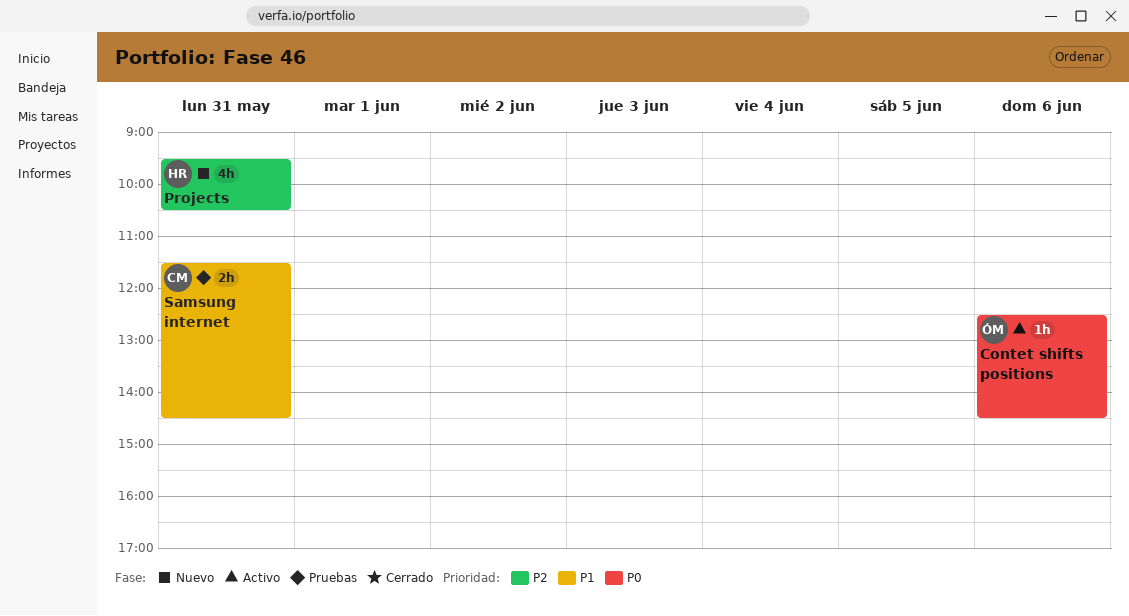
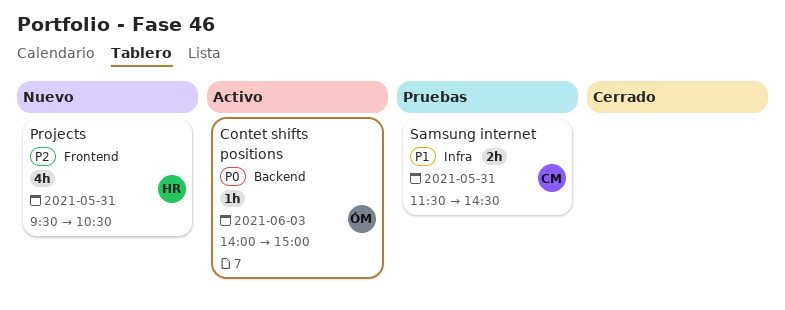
Contet shifts positions, day: Jun 6 -> Jun 3
Contet shifts positions, begins: 12:30 -> 14:00
Contet shifts positions, ends: 14:30 -> 15:00

